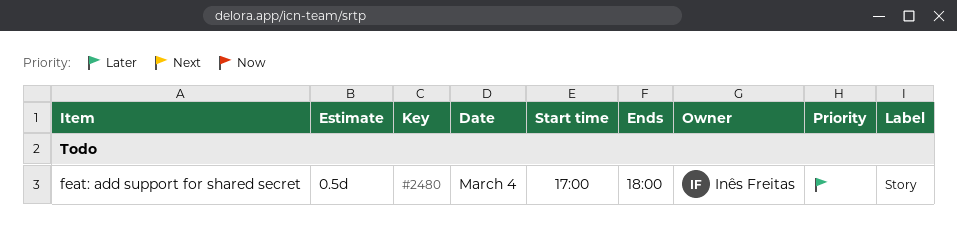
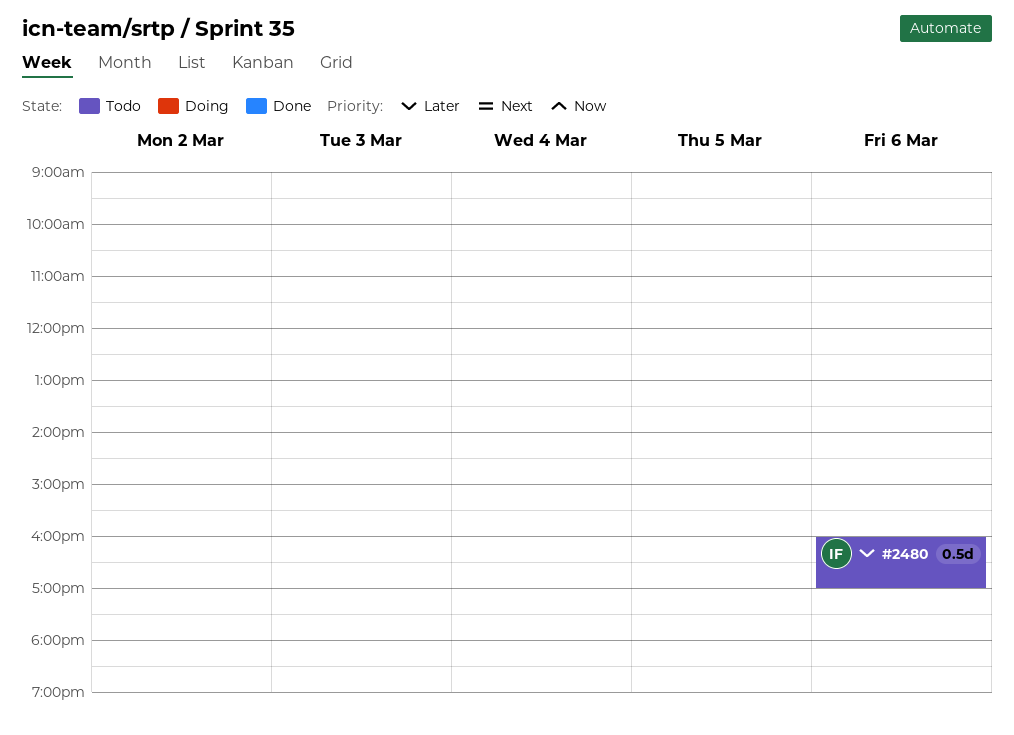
#2480, day: Mar 4 -> Mar 6
#2480, begins: 17:00 -> 16:00
#2480, ends: 18:00 -> 17:00

